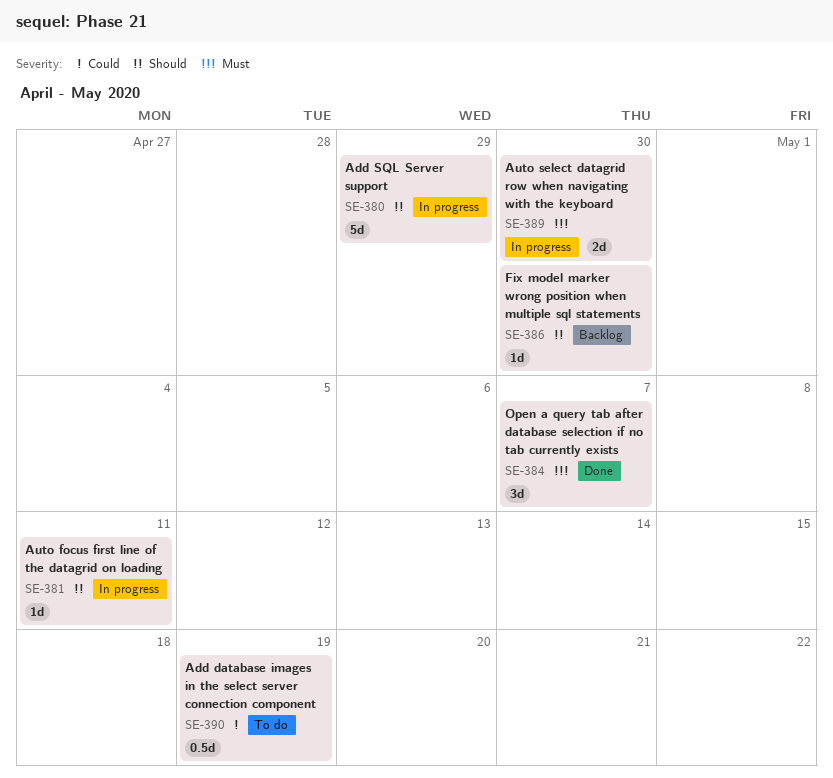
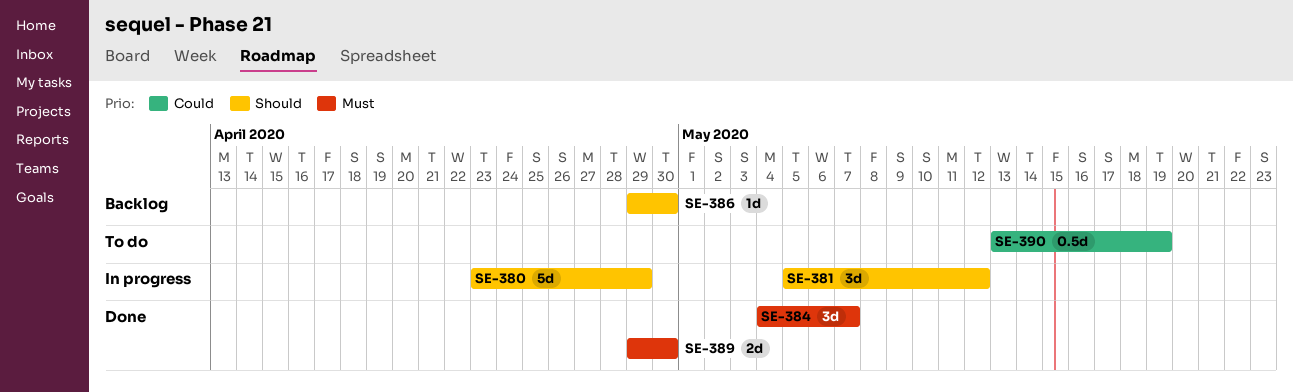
SE-381, estimate: 1d -> 3d
SE-381, due: May 11 -> May 12
SE-389, status: In progress -> Done

